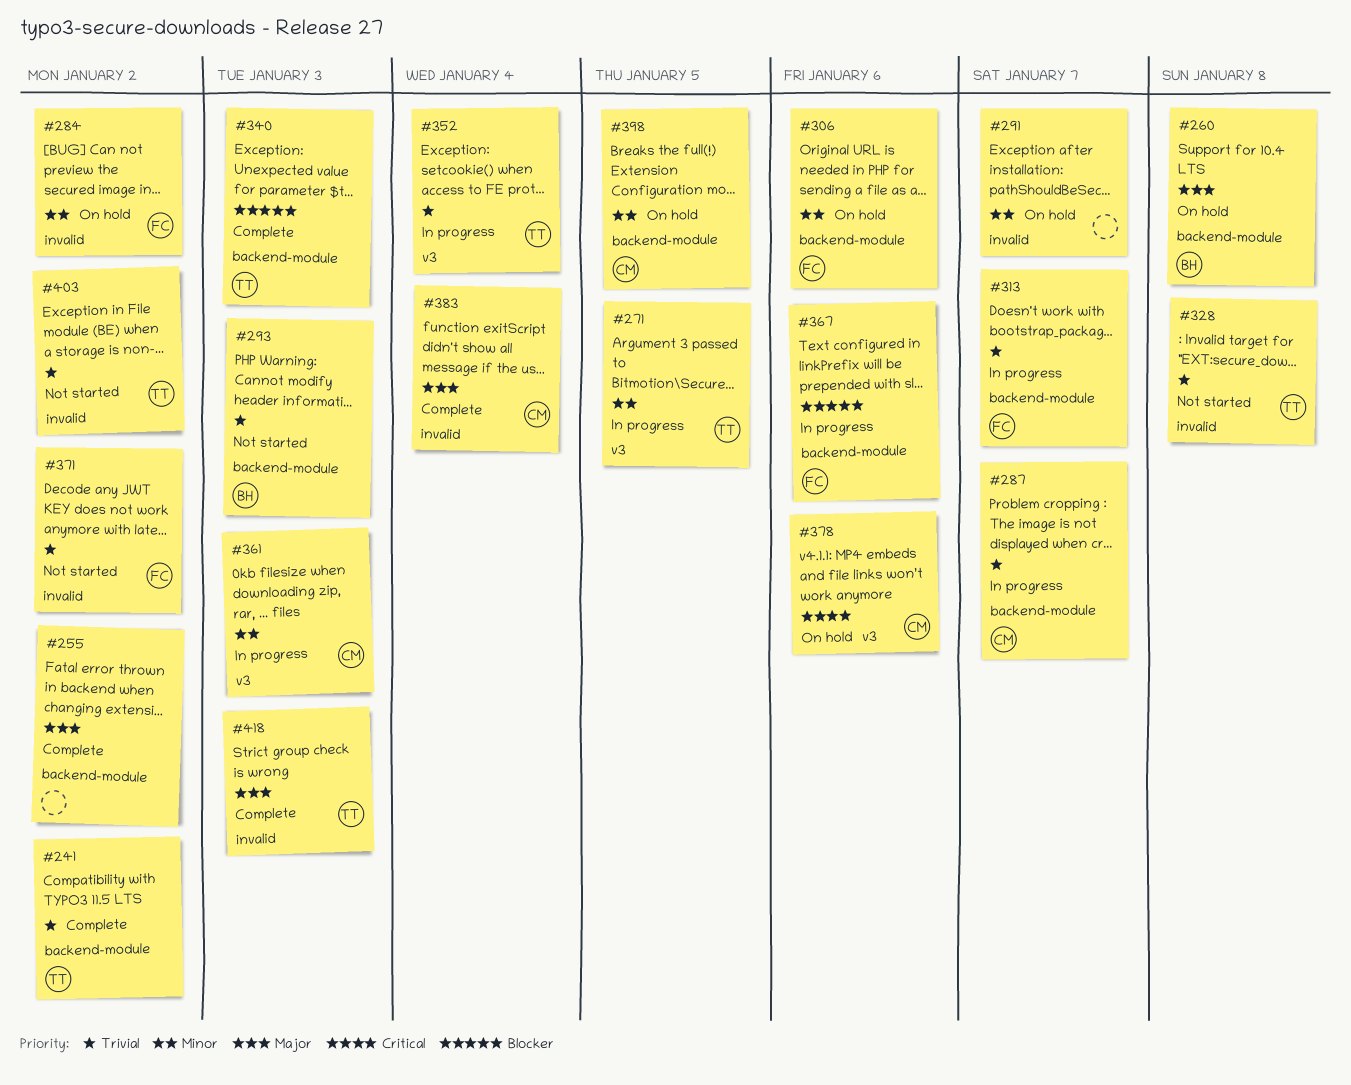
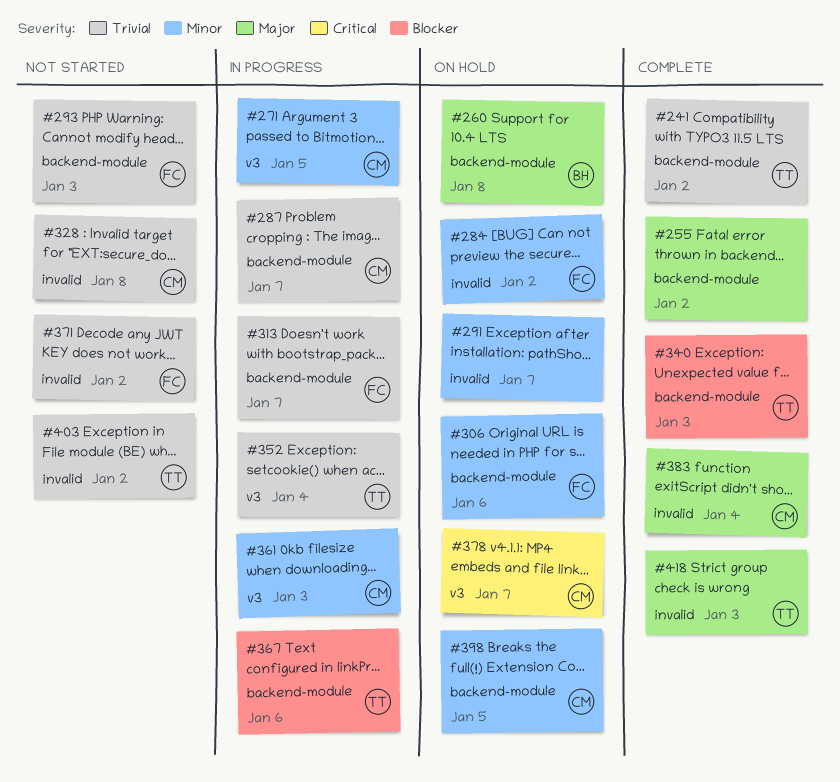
#271, owner: TT -> CM
#293, owner: BH -> FC
#328, owner: TT -> CM
#367, owner: FC -> TT
#378, due: Jan 6 -> Jan 7

